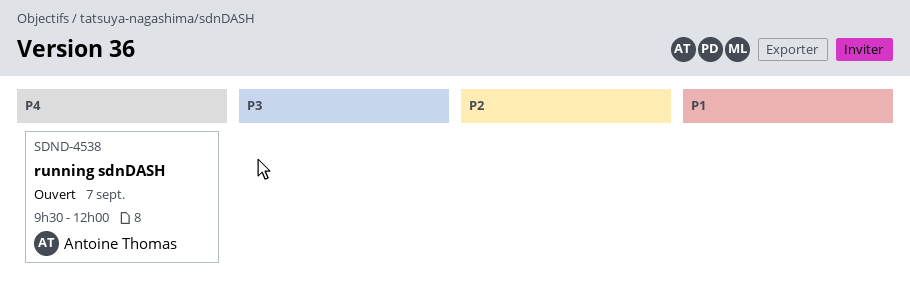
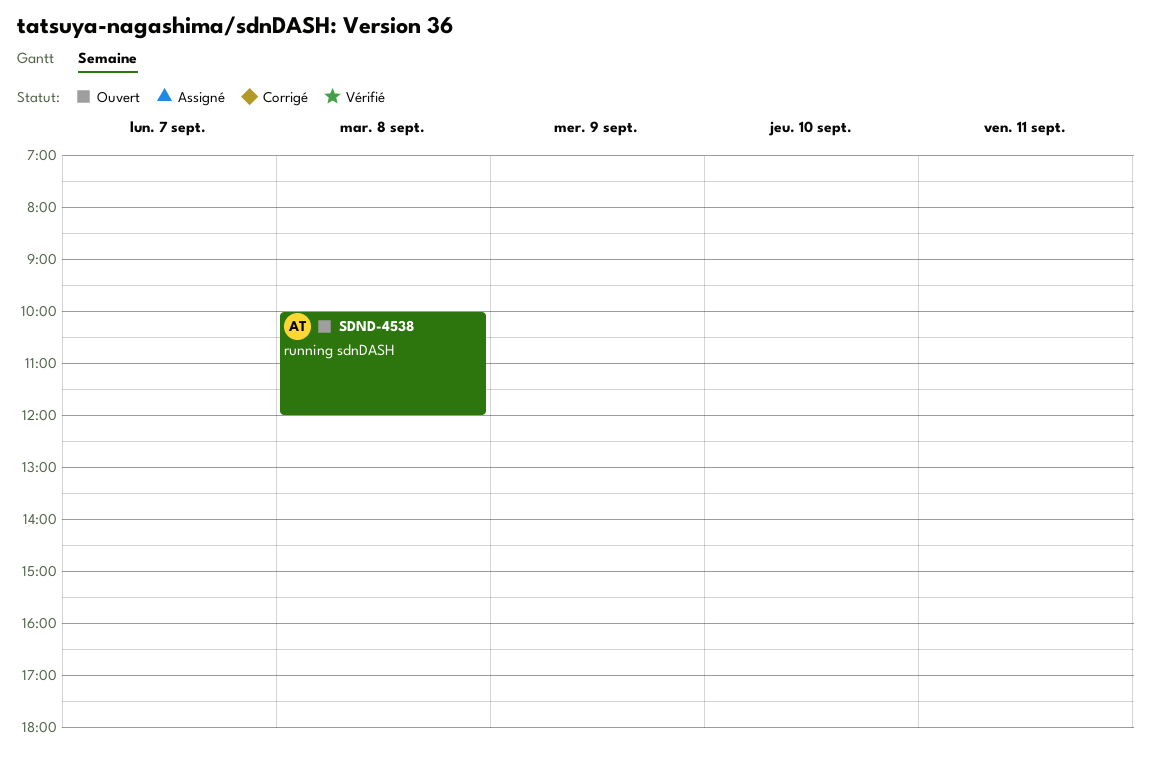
SDND-4538, day: Sep 7 -> Sep 8
SDND-4538, begins: 09:30 -> 10:00

